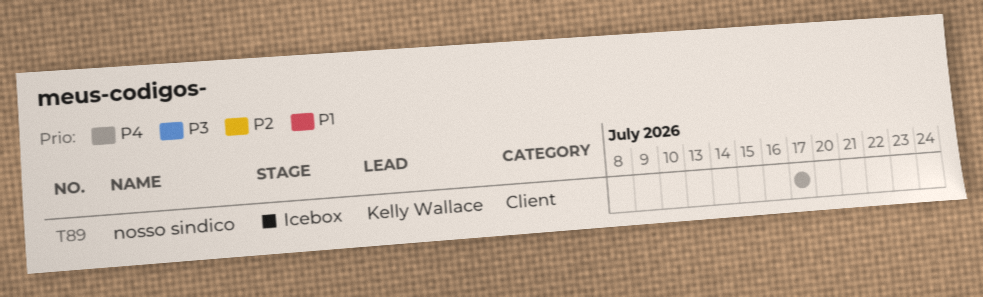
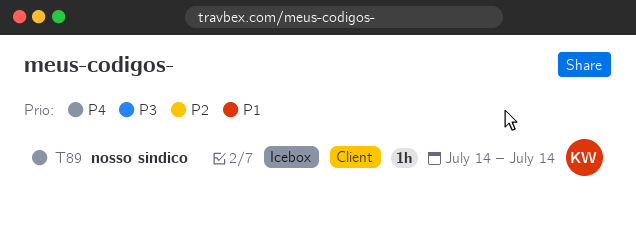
T89, start: Jul 17 -> Jul 14
T89, due: Jul 17 -> Jul 14

